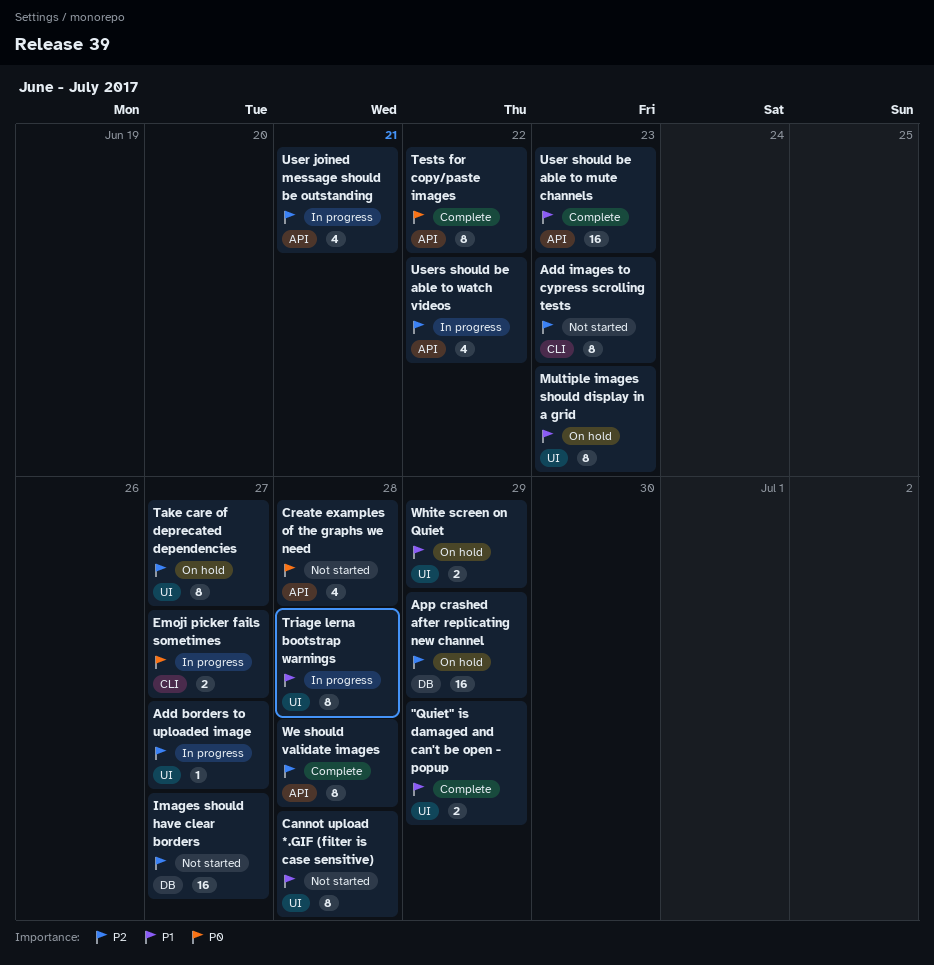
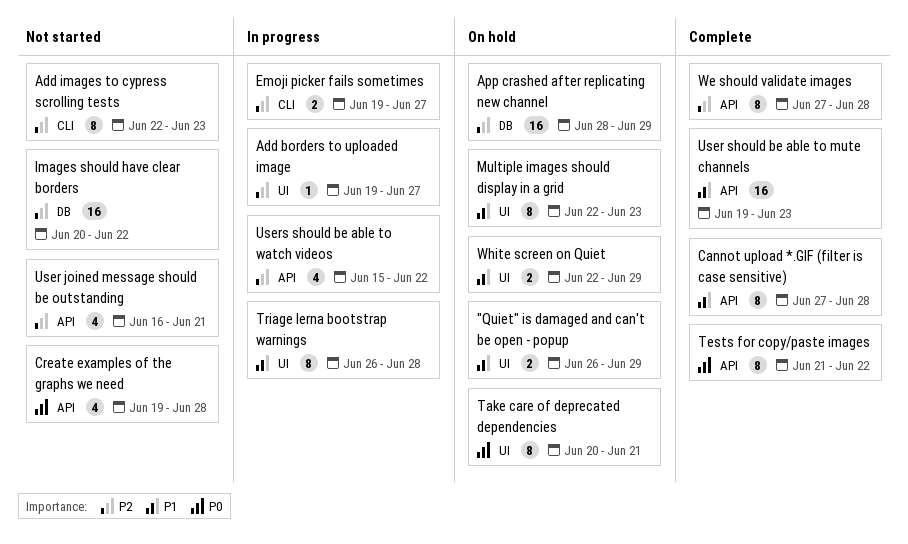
"Quiet" is damaged and can't be open - popup, status: Complete -> On hold
Cannot upload *.GIF (filter is case sensitive), status: Not started -> Complete
Cannot upload *.GIF (filter is case sensitive), label: UI -> API
Emoji picker fails sometimes, priority: P0 -> P2
Images should have clear borders, due: Jun 27 -> Jun 22
Take care of deprecated dependencies, priority: P2 -> P0
Take care of deprecated dependencies, due: Jun 27 -> Jun 21
User joined message should be outstanding, status: In progress -> Not started

